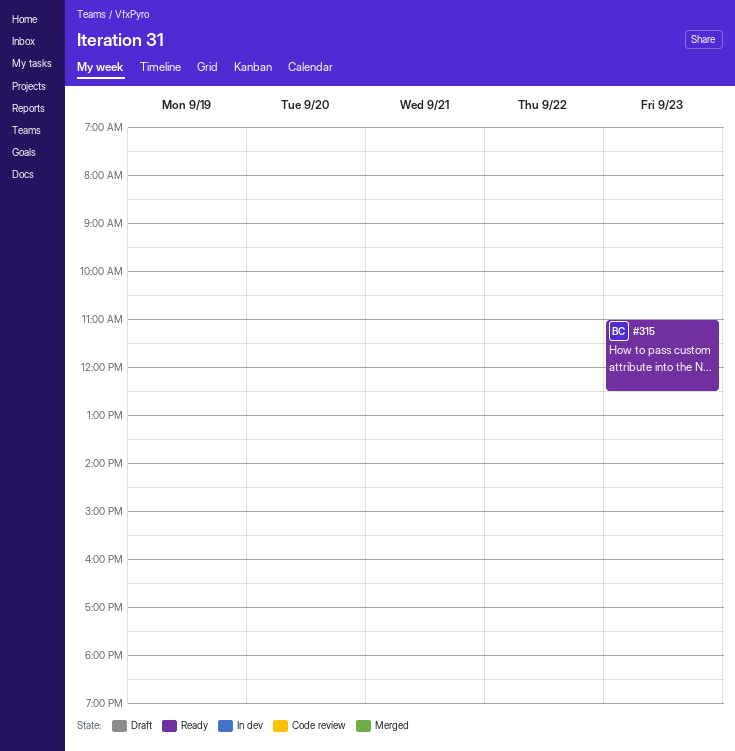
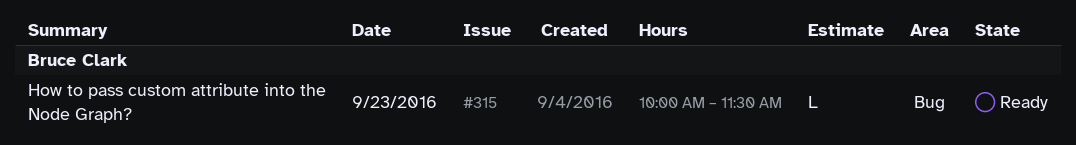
#315, begins: 11:00 -> 10:00
#315, ends: 12:30 -> 11:30

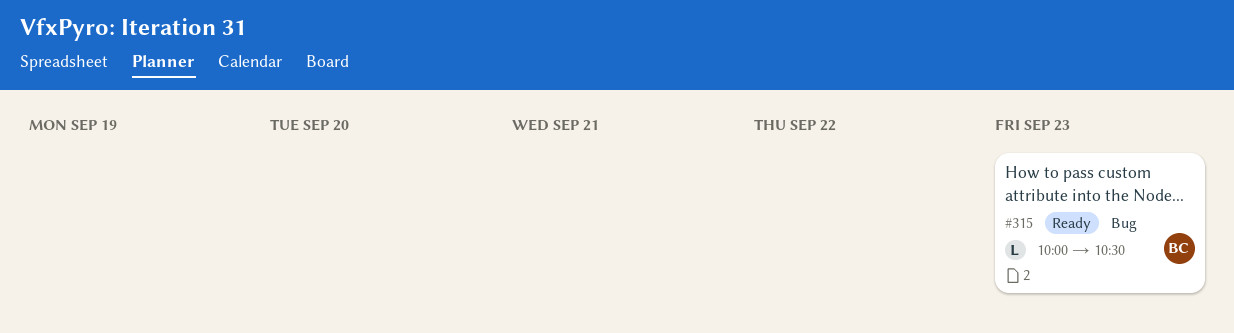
#315, ends: 11:30 -> 10:30

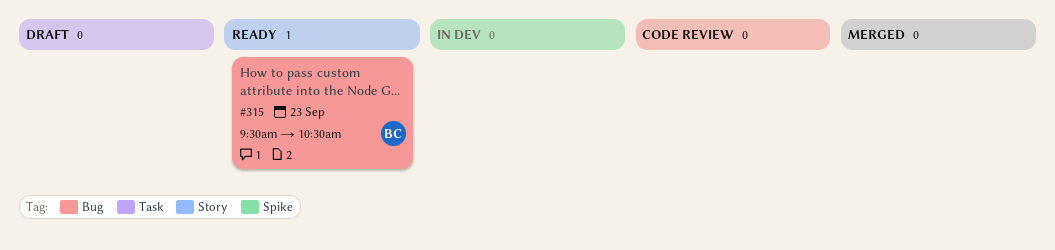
#315, begins: 10:00 -> 09:30

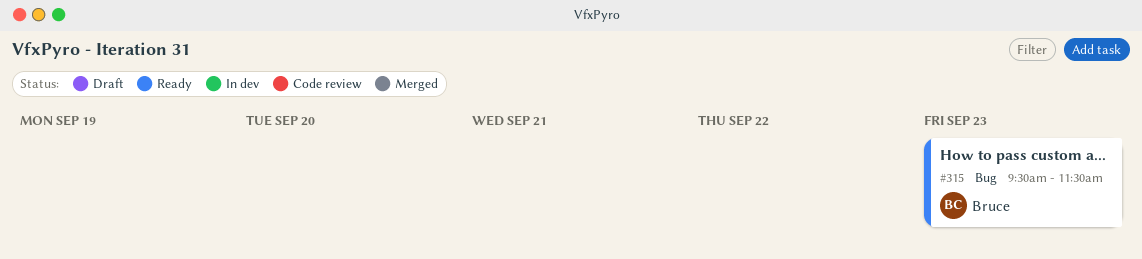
#315, ends: 10:30 -> 11:30

